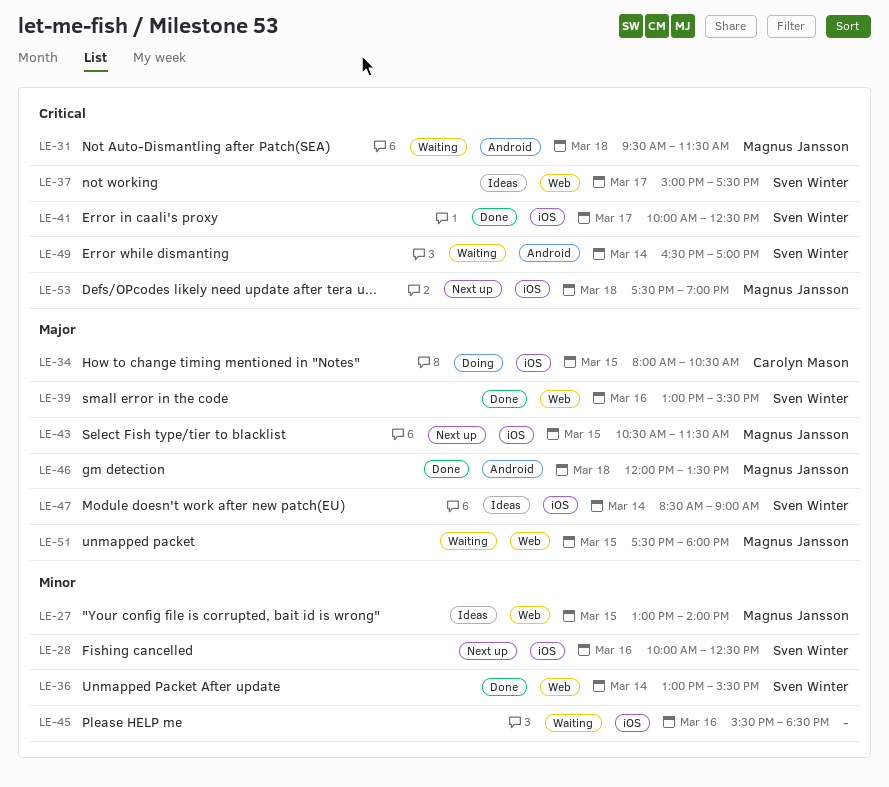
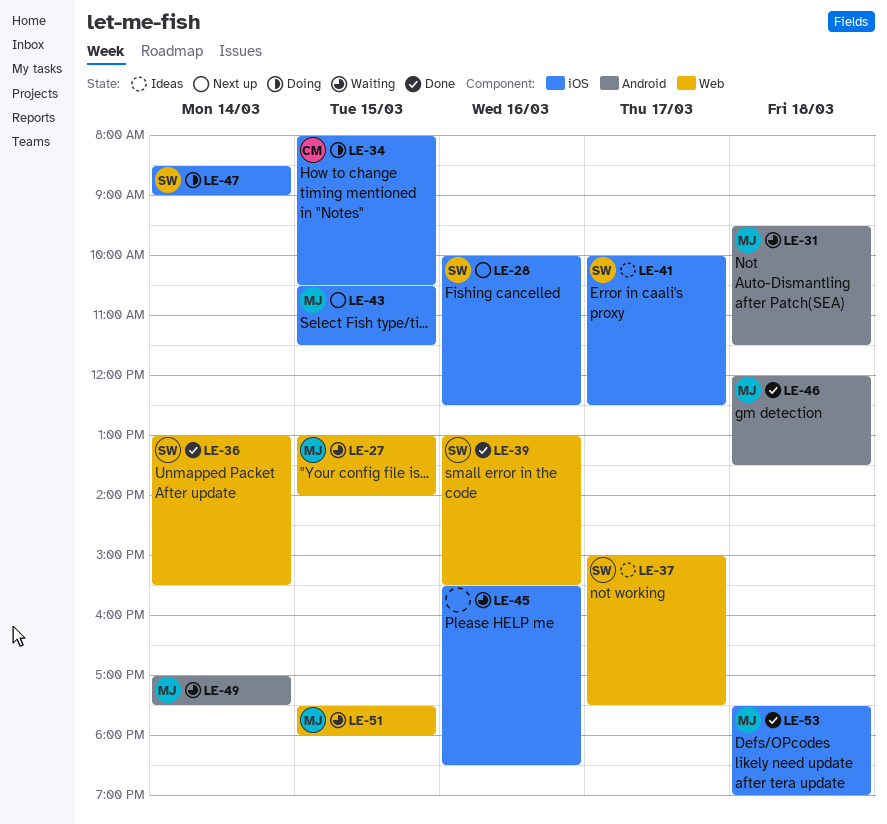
LE-27, status: Ideas -> Waiting
LE-41, status: Done -> Ideas
LE-47, status: Ideas -> Doing
LE-49, owner: Sven Winter -> Magnus Jansson
LE-49, begins: 16:30 -> 17:00
LE-49, ends: 17:00 -> 17:30
LE-53, status: Next up -> Done

